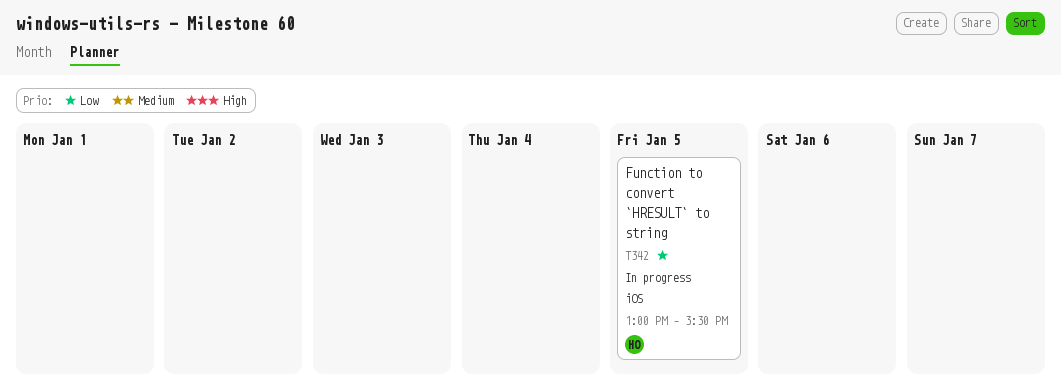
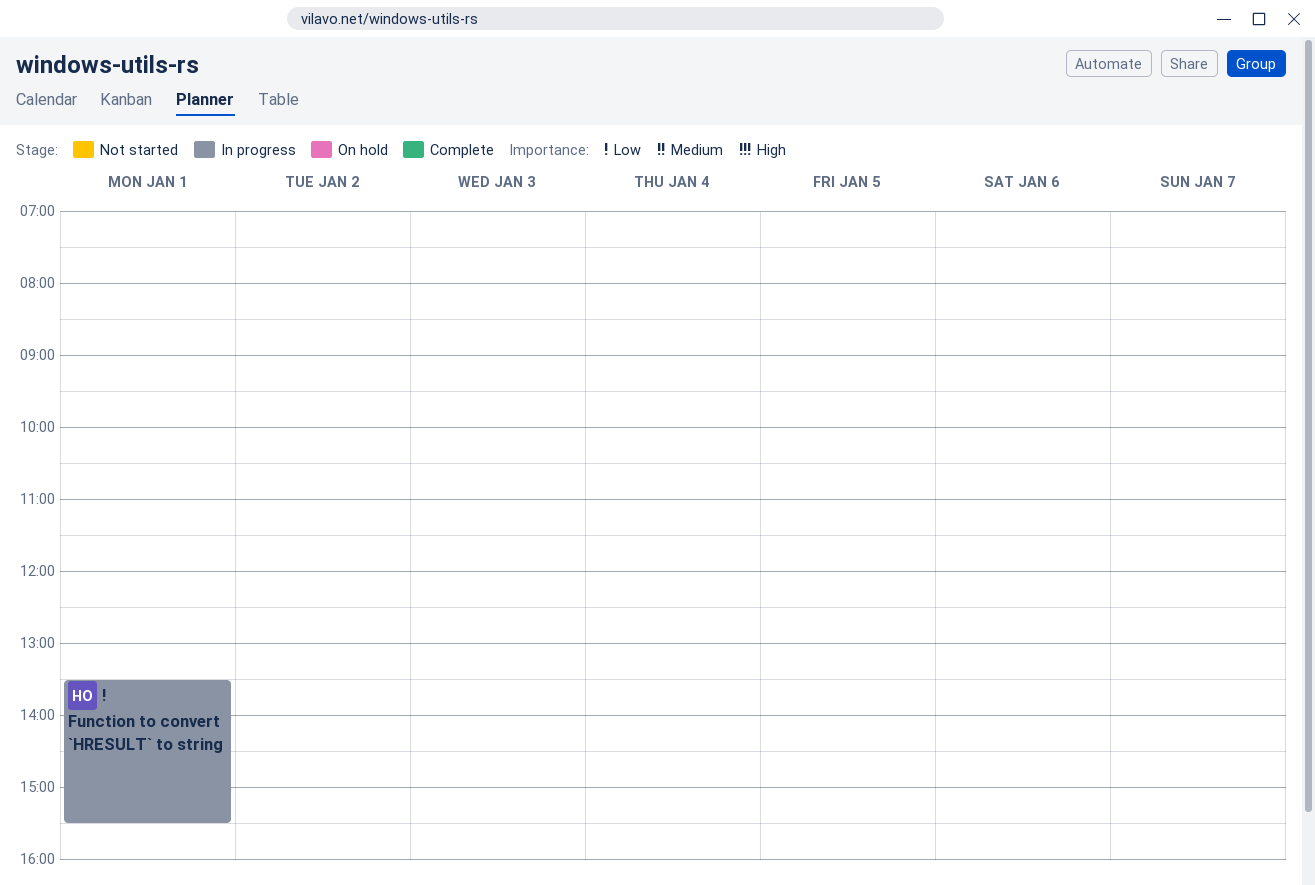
Function to convert `HRESULT` to string, day: Jan 5 -> Jan 1
Function to convert `HRESULT` to string, begins: 13:00 -> 13:30

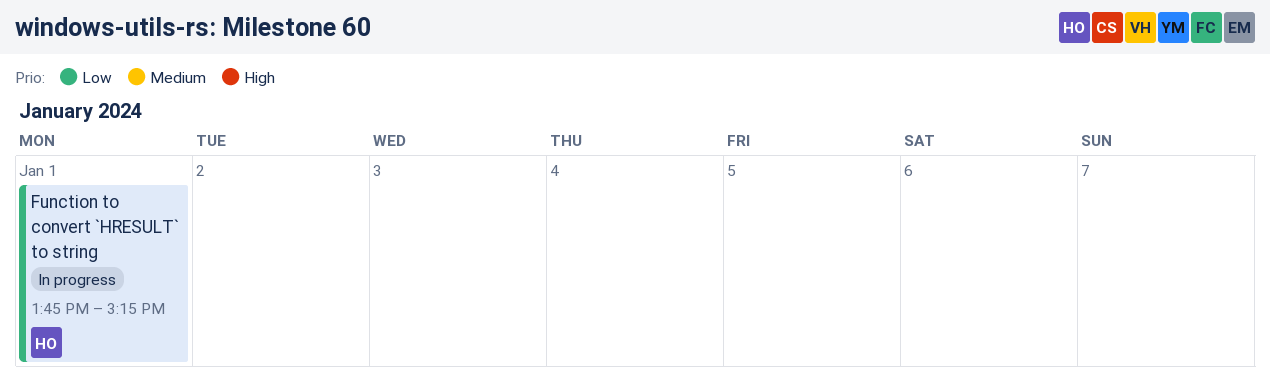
Function to convert `HRESULT` to string, begins: 13:30 -> 13:45
Function to convert `HRESULT` to string, ends: 15:30 -> 15:15

